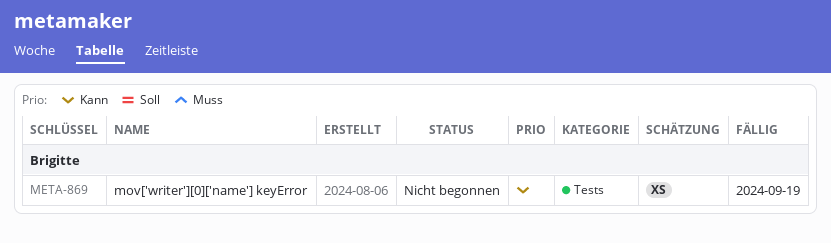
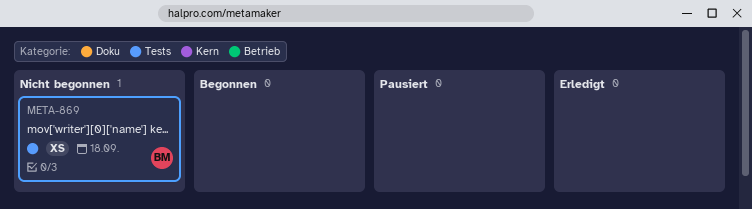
META-869, due: Sep 19 -> Sep 18

